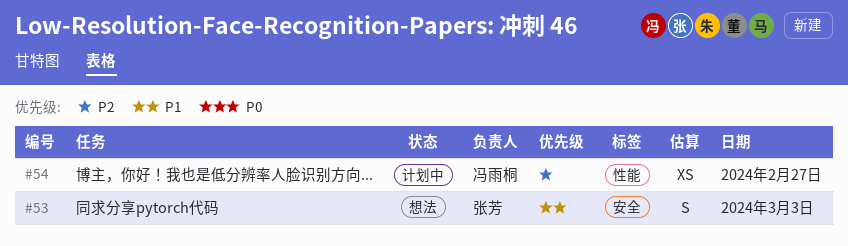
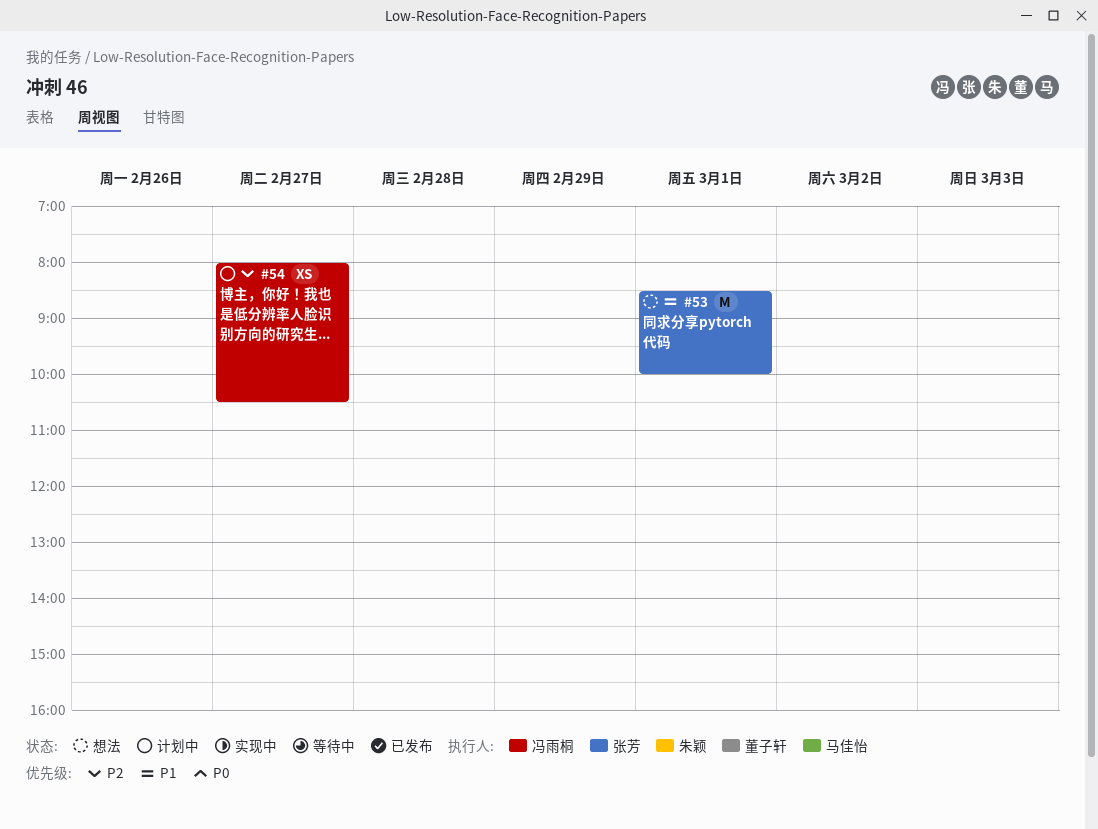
#53, estimate: S -> M
#53, day: Mar 3 -> Mar 1

